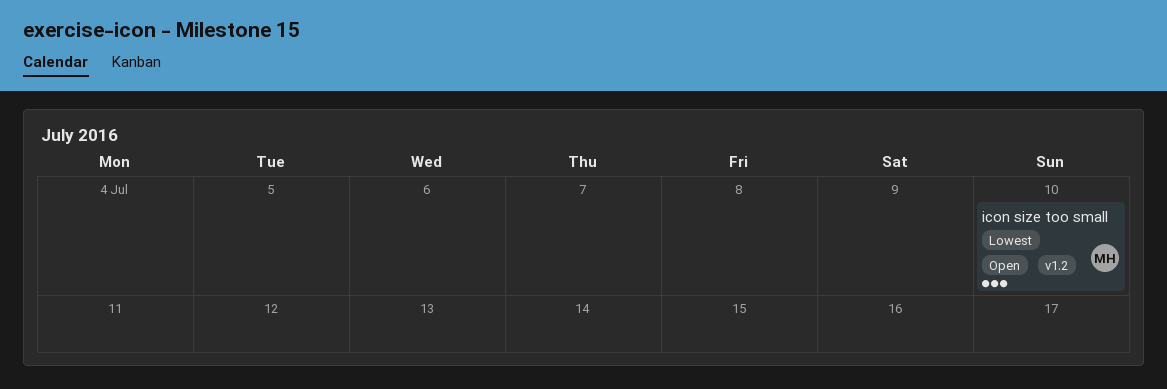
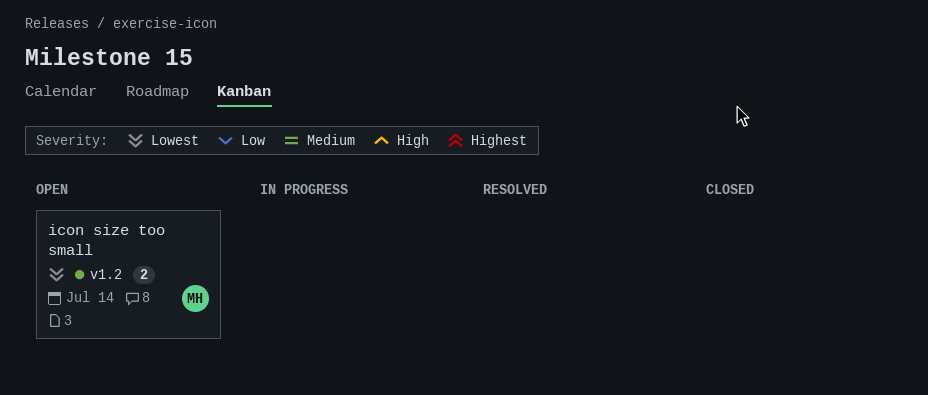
icon size too small, estimate: 3 -> 2
icon size too small, due: Jul 10 -> Jul 14

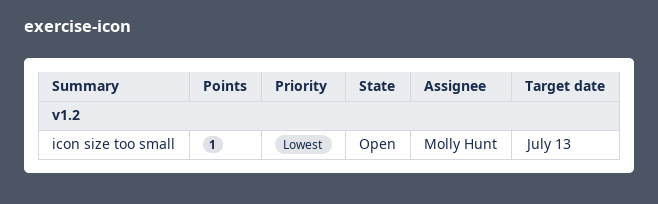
icon size too small, estimate: 2 -> 1
icon size too small, due: Jul 14 -> Jul 13

